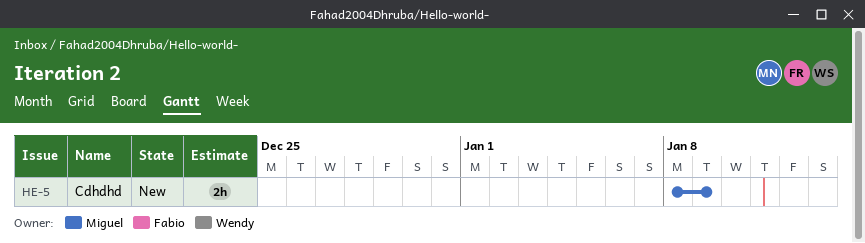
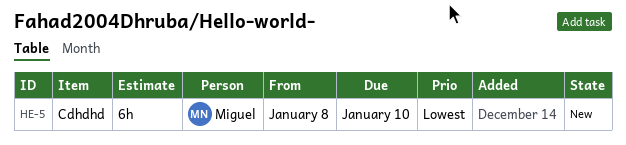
HE-5, estimate: 2h -> 6h
HE-5, due: Jan 9 -> Jan 10

